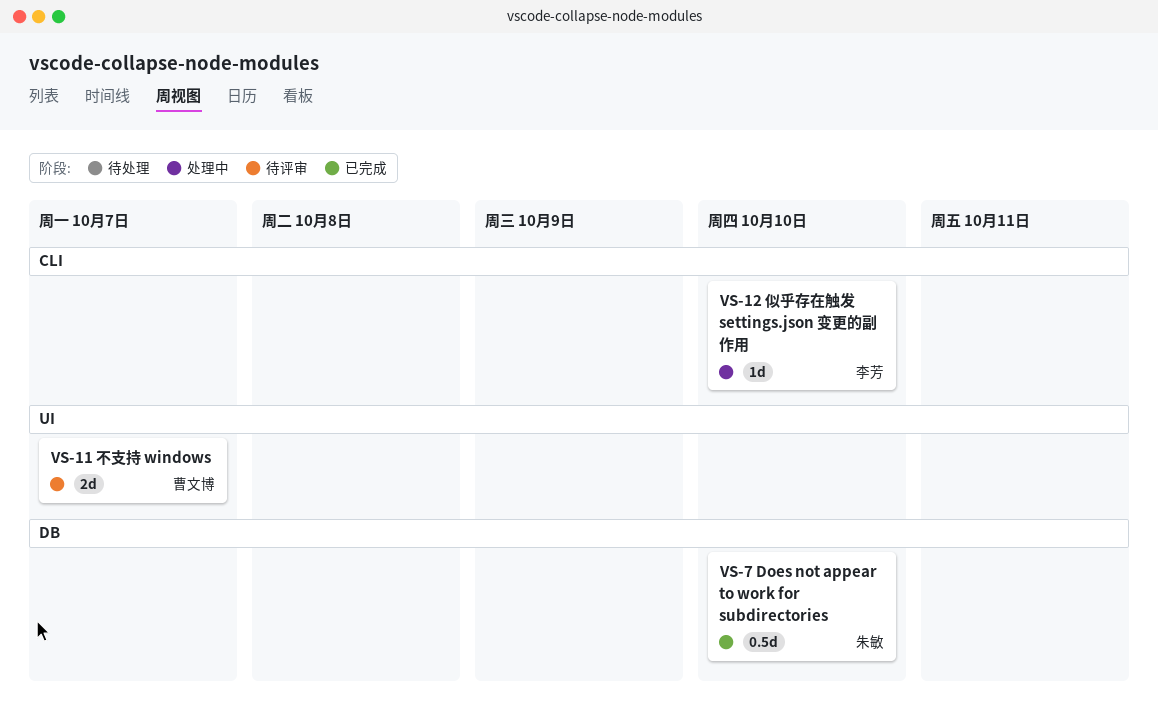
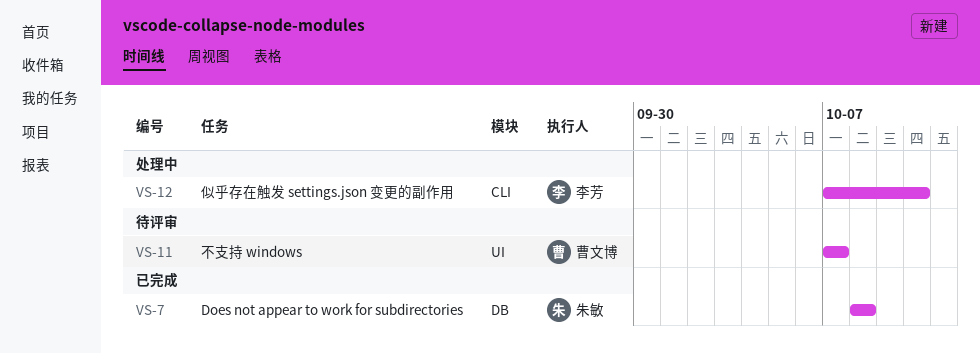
VS-7, due: Oct 10 -> Oct 8

